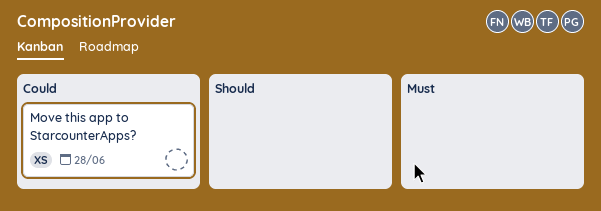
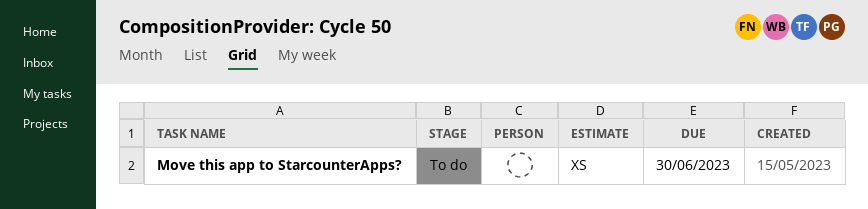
Move this app to StarcounterApps?, due: Jun 28 -> Jun 30

